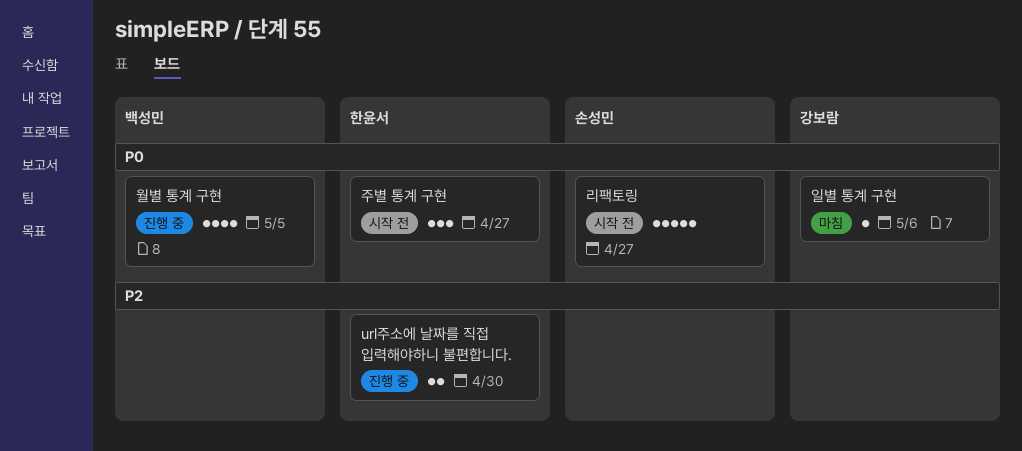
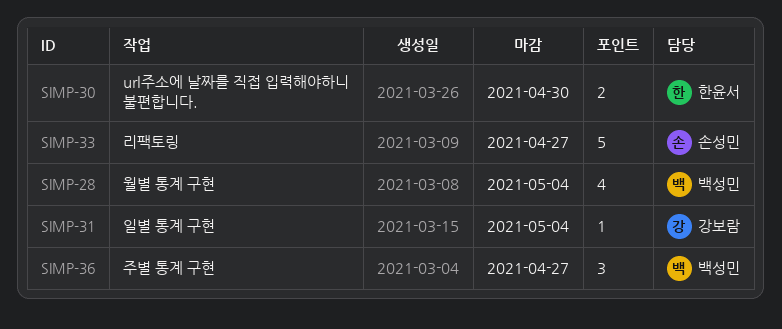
월별 통계 구현, due: May 5 -> May 4
일별 통계 구현, due: May 6 -> May 4
주별 통계 구현, owner: 한윤서 -> 백성민

